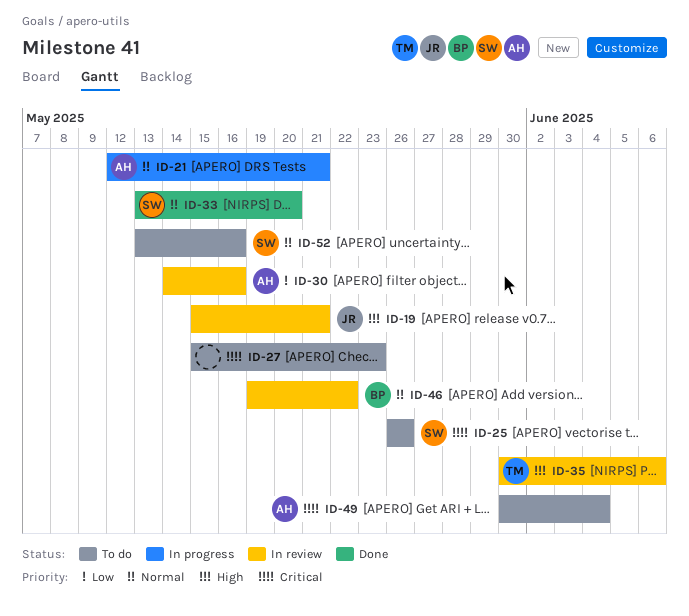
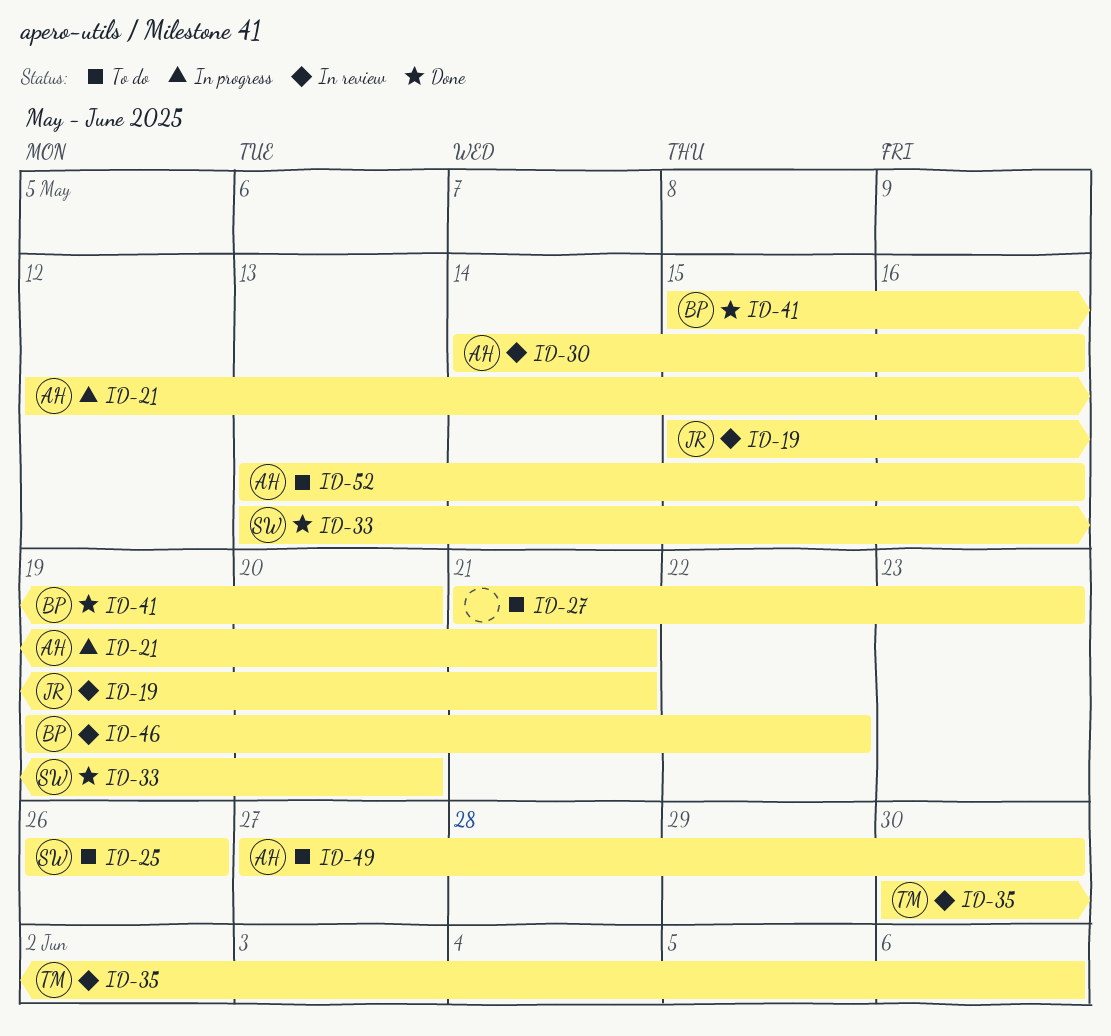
ID-27, start: May 15 -> May 21
ID-41: none -> present
ID-49, start: May 30 -> May 27
ID-49, due: Jun 4 -> May 30
ID-52, owner: SW -> AH

